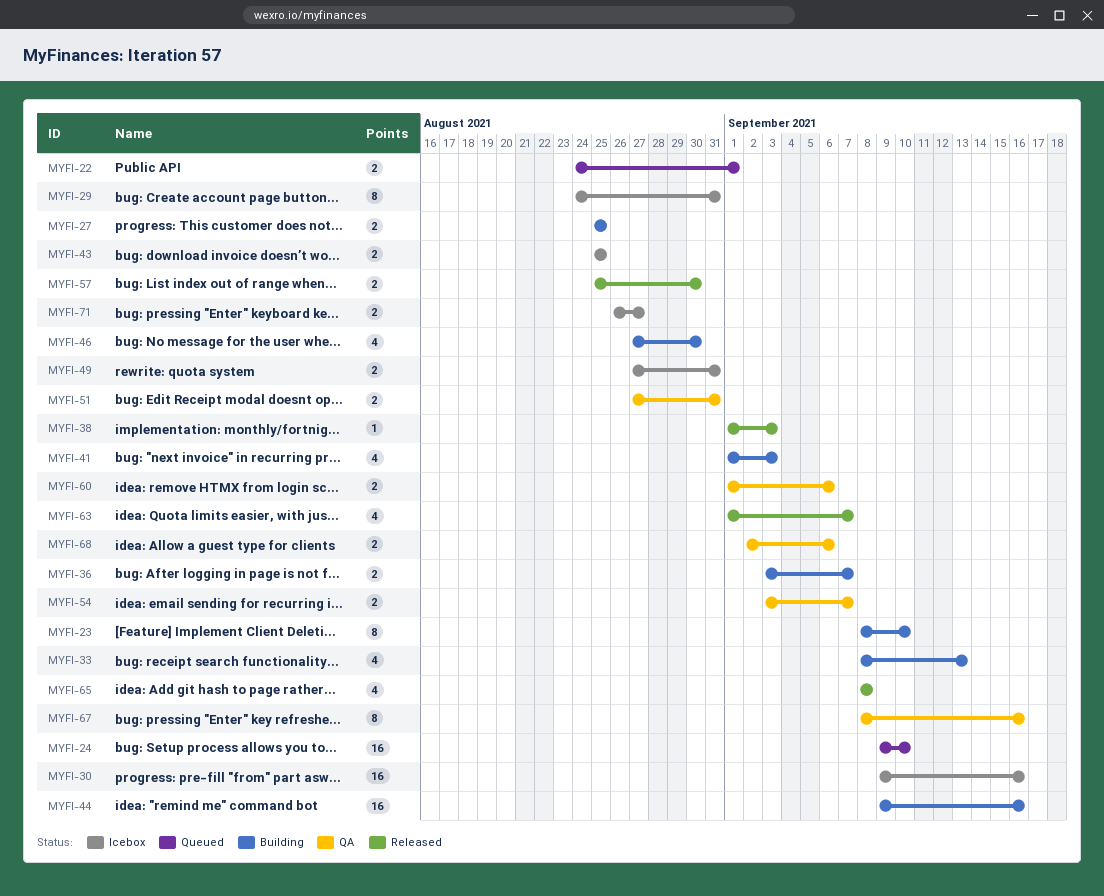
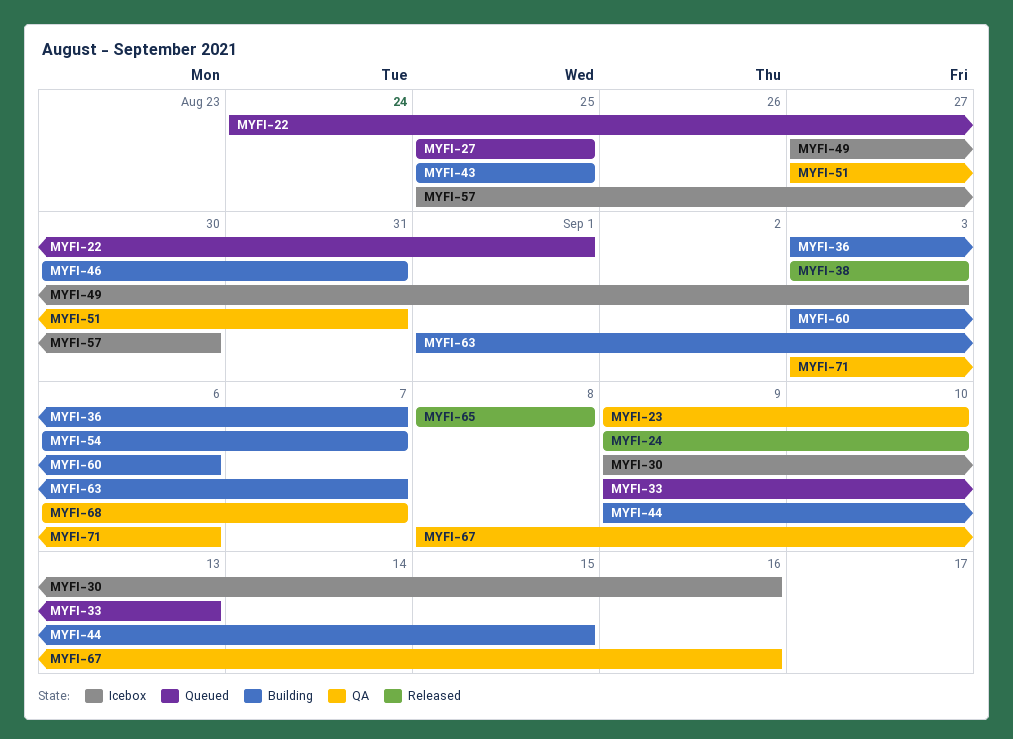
MYFI-23, status: Building -> QA
MYFI-23, start: Sep 8 -> Sep 9
MYFI-24, status: Queued -> Released
MYFI-27, status: Building -> Queued
MYFI-29: present -> none
MYFI-33, status: Building -> Queued
MYFI-33, start: Sep 8 -> Sep 9
MYFI-38, start: Sep 1 -> Sep 3
MYFI-41: present -> none
MYFI-43, status: Icebox -> Building
MYFI-44, due: Sep 16 -> Sep 15
MYFI-46, start: Aug 27 -> Aug 30
MYFI-46, due: Aug 30 -> Aug 31
MYFI-49, due: Aug 31 -> Sep 3
MYFI-54, status: QA -> Building
MYFI-54, start: Sep 3 -> Sep 6
MYFI-57, status: Released -> Icebox
MYFI-60, status: QA -> Building
MYFI-60, start: Sep 1 -> Sep 3
MYFI-63, status: Released -> Building
MYFI-68, start: Sep 2 -> Sep 6
MYFI-68, due: Sep 6 -> Sep 7
MYFI-71, status: Icebox -> QA
MYFI-71, start: Aug 26 -> Sep 3
MYFI-71, due: Aug 27 -> Sep 6

